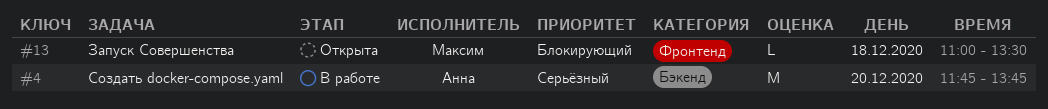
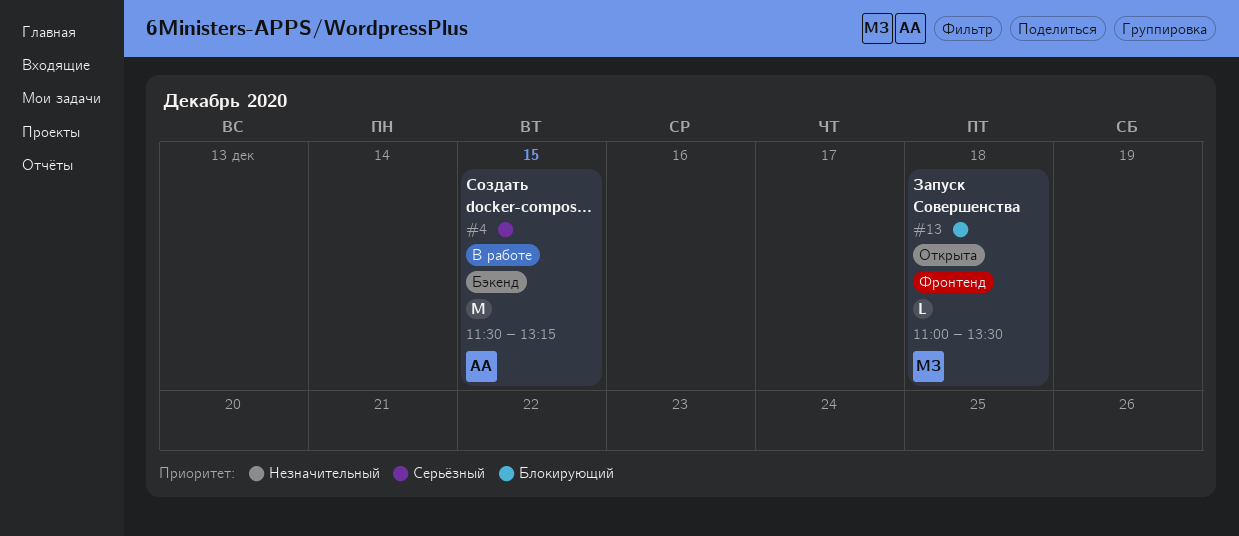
#4, day: Dec 20 -> Dec 15
#4, begins: 11:45 -> 11:30
#4, ends: 13:45 -> 13:15

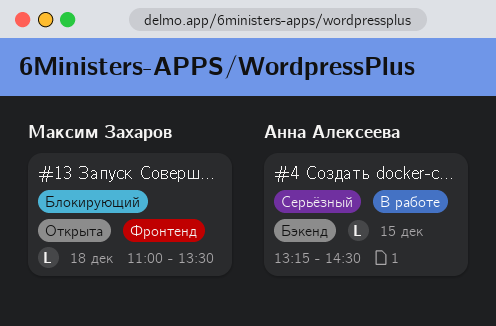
#4, estimate: M -> L
#4, begins: 11:30 -> 13:15
#4, ends: 13:15 -> 14:30

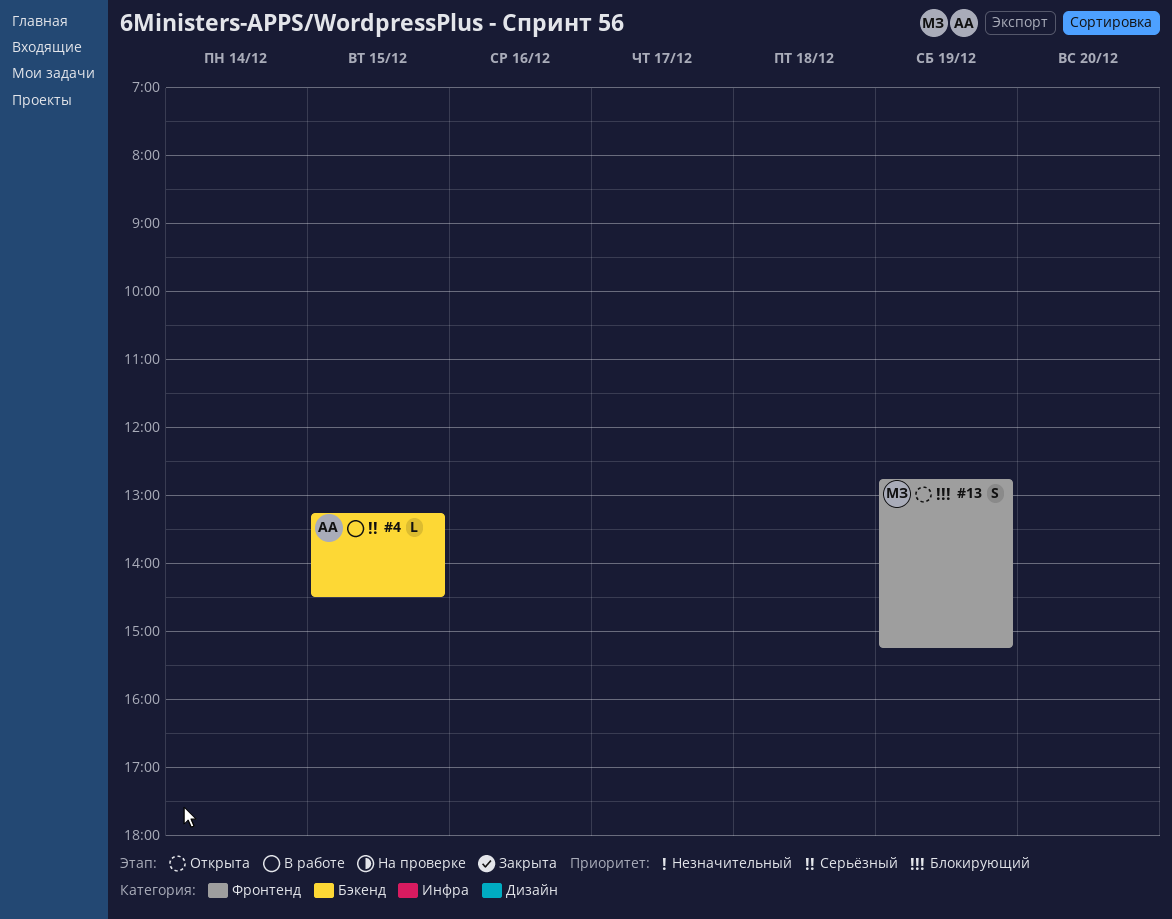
#13, estimate: L -> S
#13, day: Dec 18 -> Dec 19
#13, begins: 11:00 -> 12:45
#13, ends: 13:30 -> 15:15

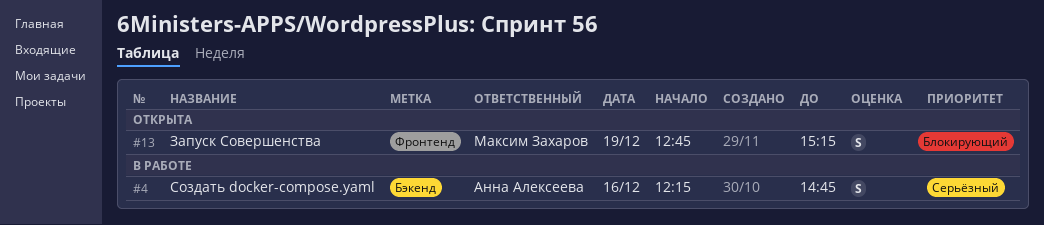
#4, estimate: L -> S
#4, day: Dec 15 -> Dec 16
#4, begins: 13:15 -> 12:15
#4, ends: 14:30 -> 14:45

